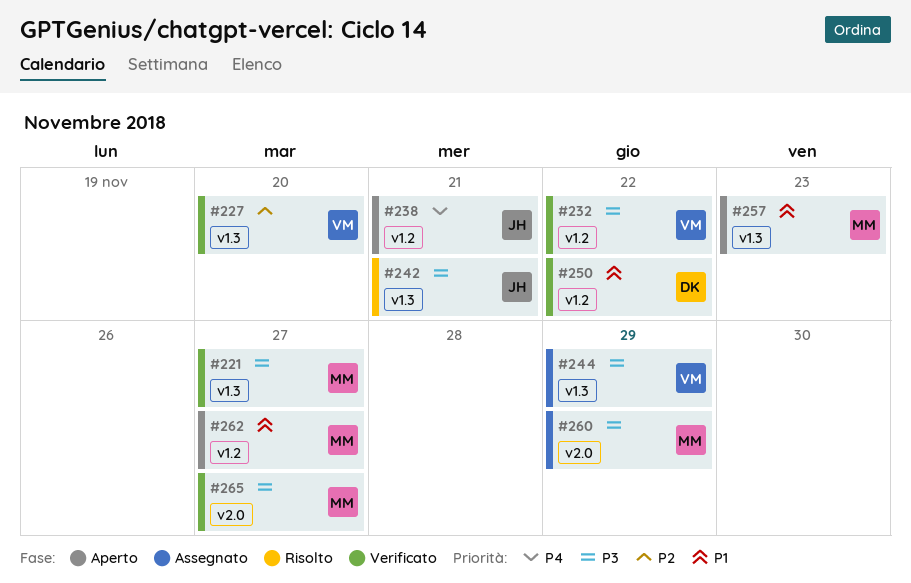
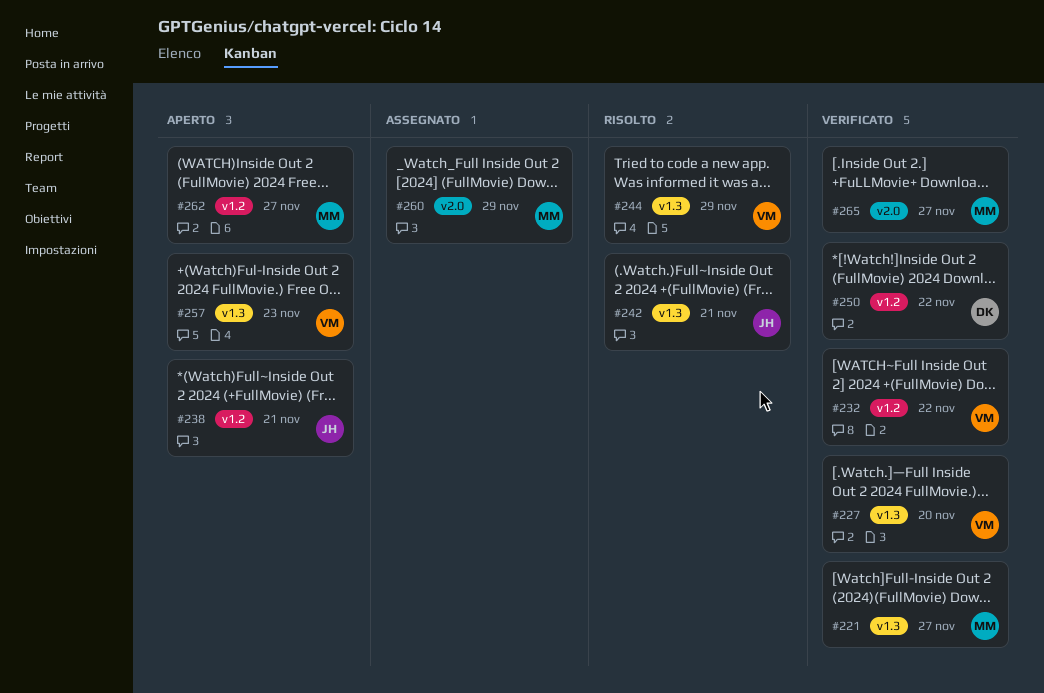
#244, status: Assegnato -> Risolto
#257, owner: MM -> VM

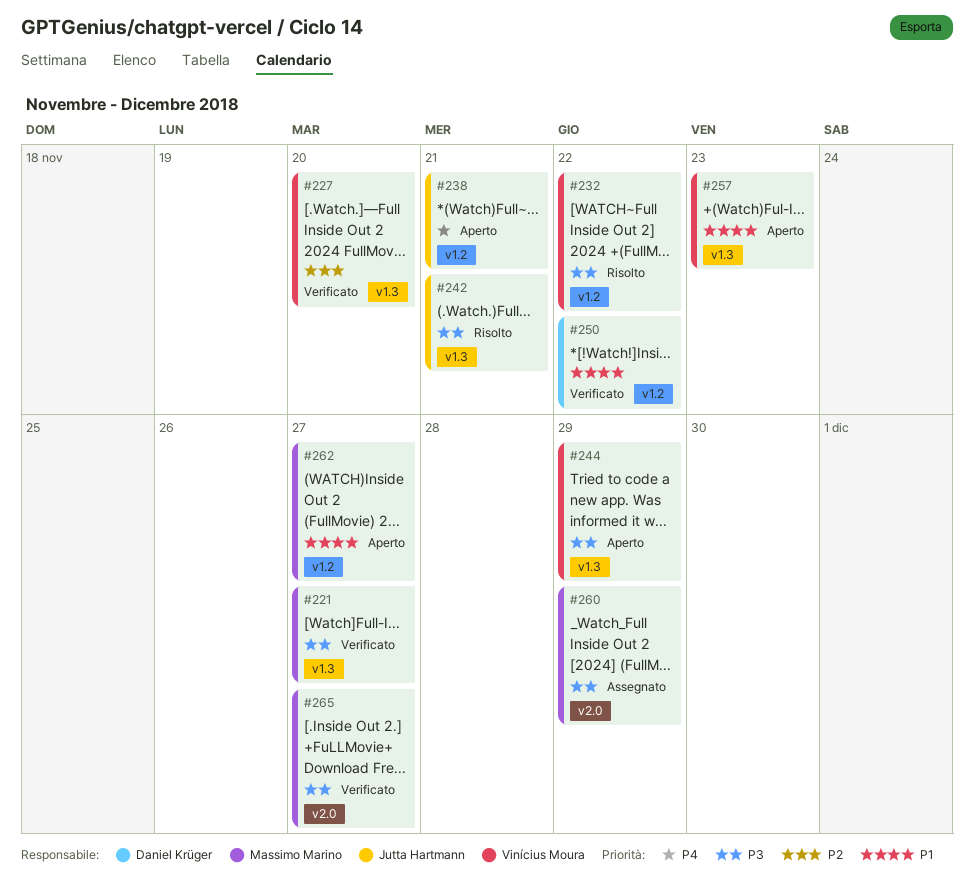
#232, status: Verificato -> Risolto
#244, status: Risolto -> Aperto

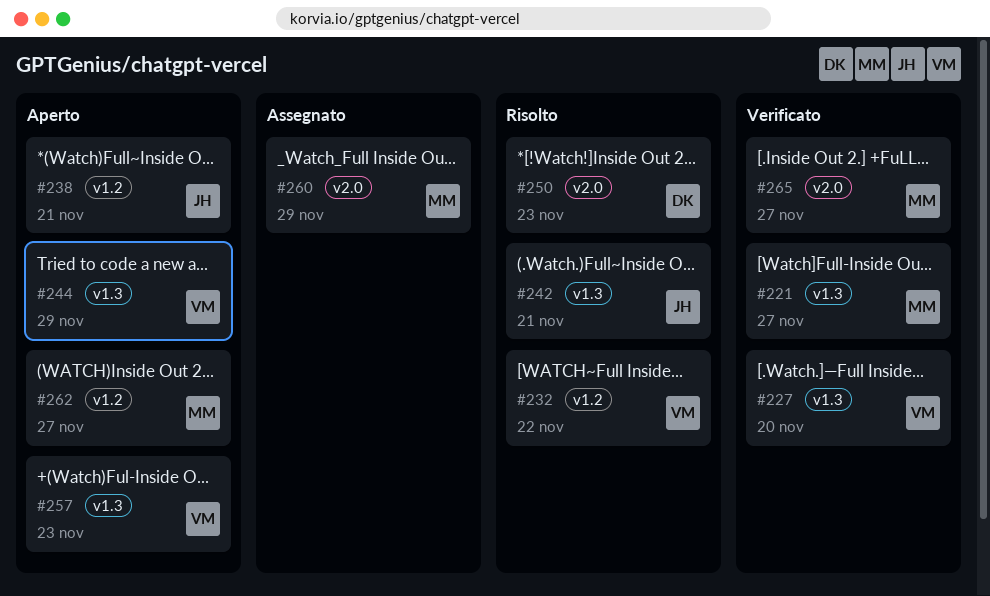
#250, status: Verificato -> Risolto
#250, label: v1.2 -> v2.0
#250, due: Nov 22 -> Nov 23

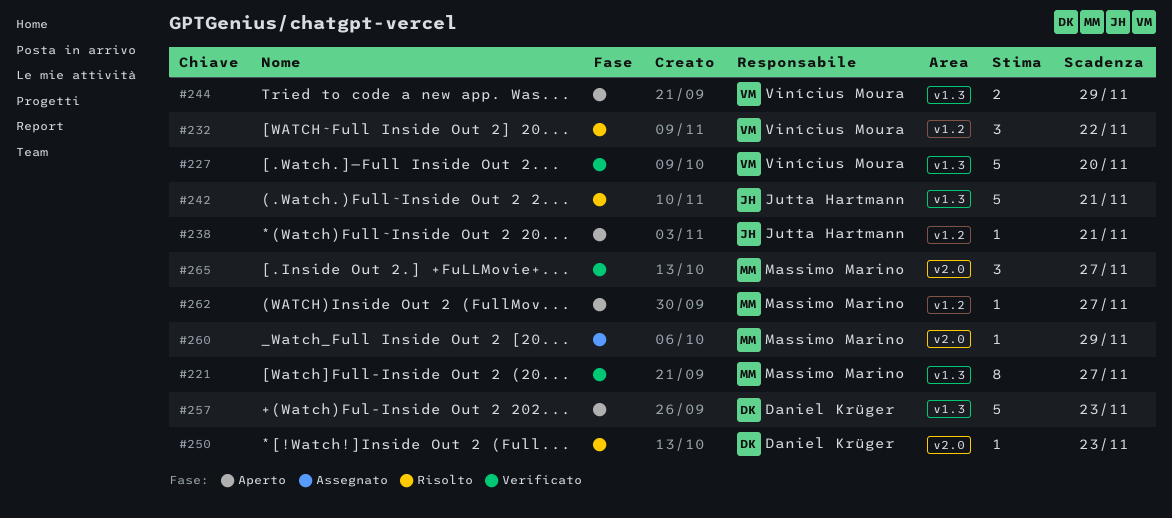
#257, owner: Vinícius Moura -> Daniel Krüger

